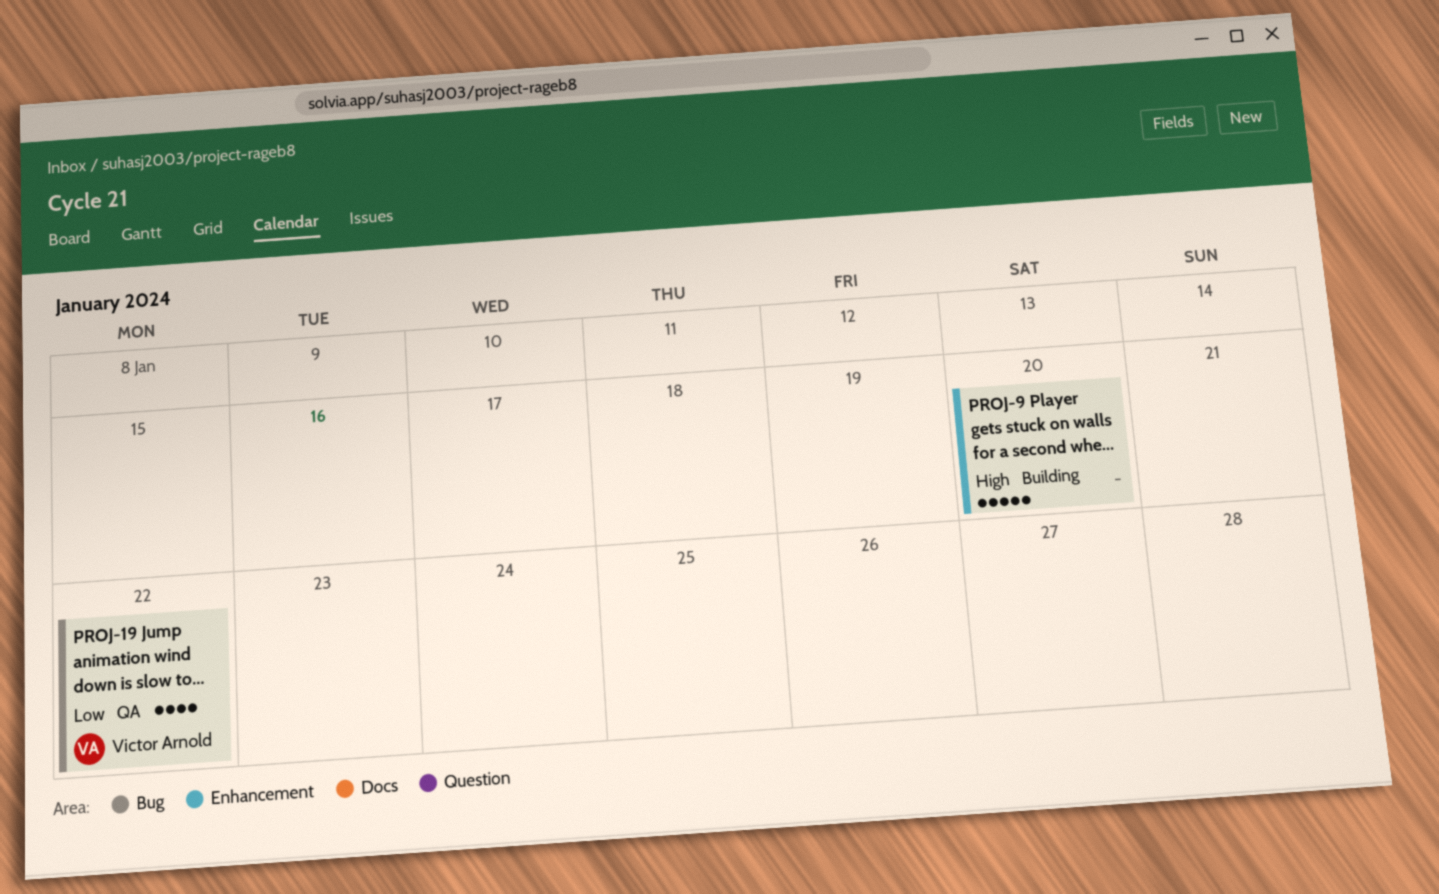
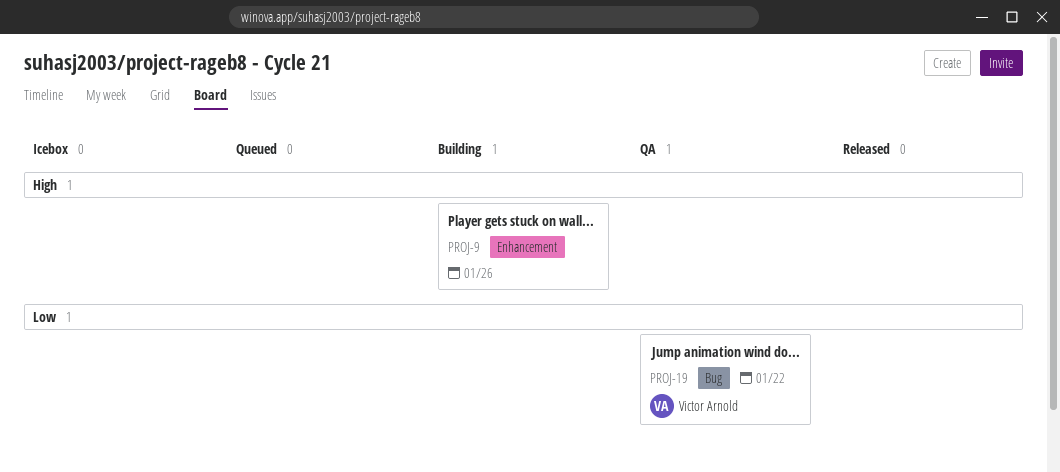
PROJ-9, due: Jan 20 -> Jan 26

